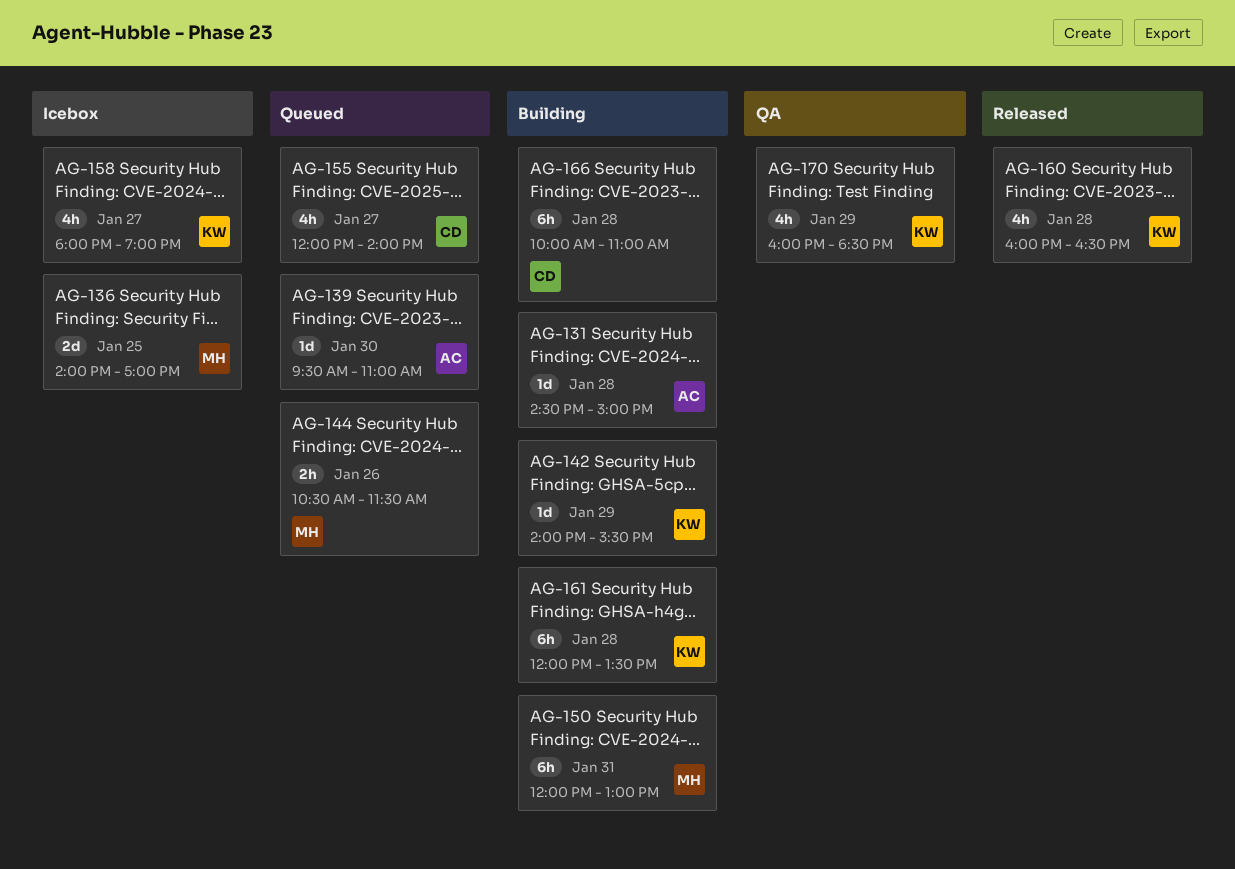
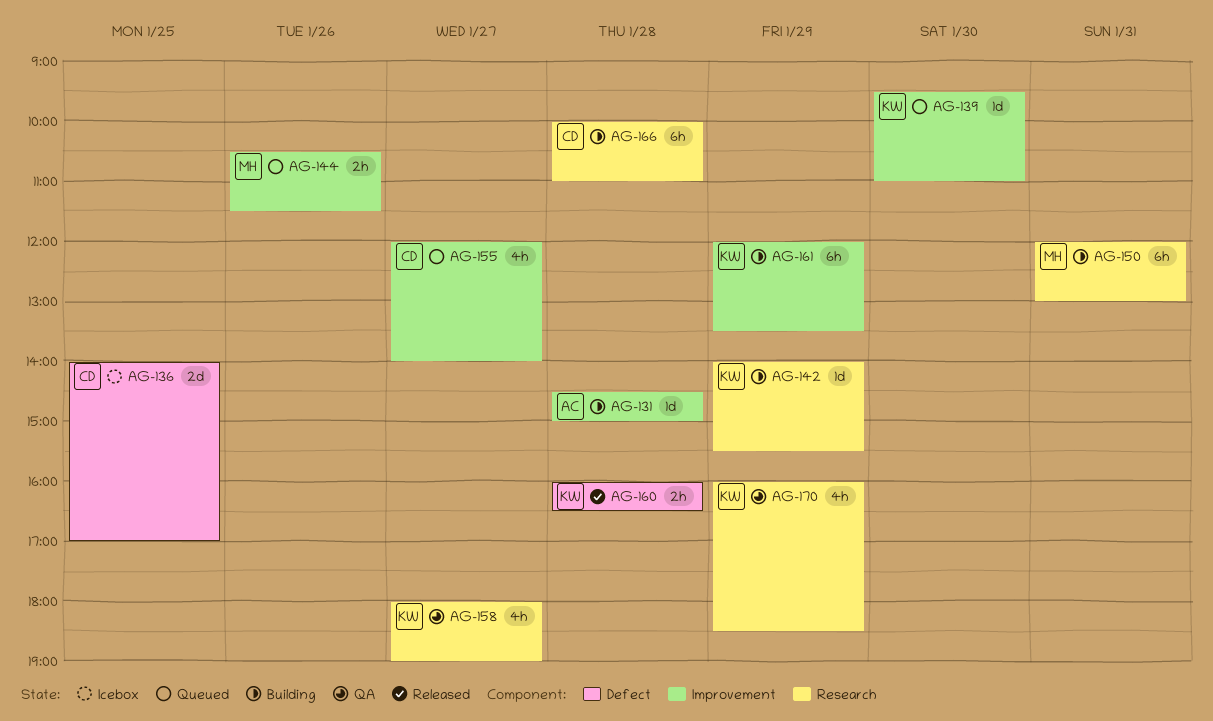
AG-136, owner: MH -> CD
AG-139, owner: AC -> KW
AG-158, status: Icebox -> QA
AG-160, estimate: 4h -> 2h
AG-161, day: Jan 28 -> Jan 29

